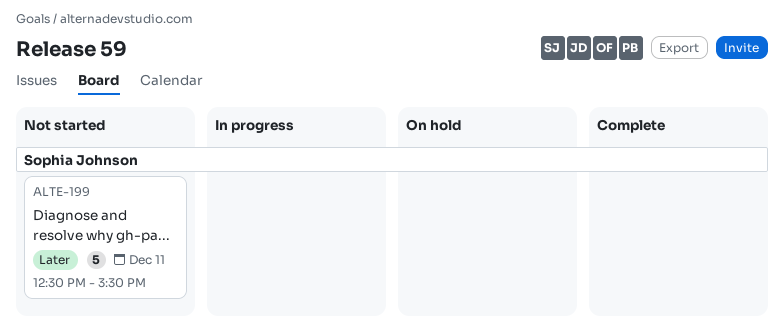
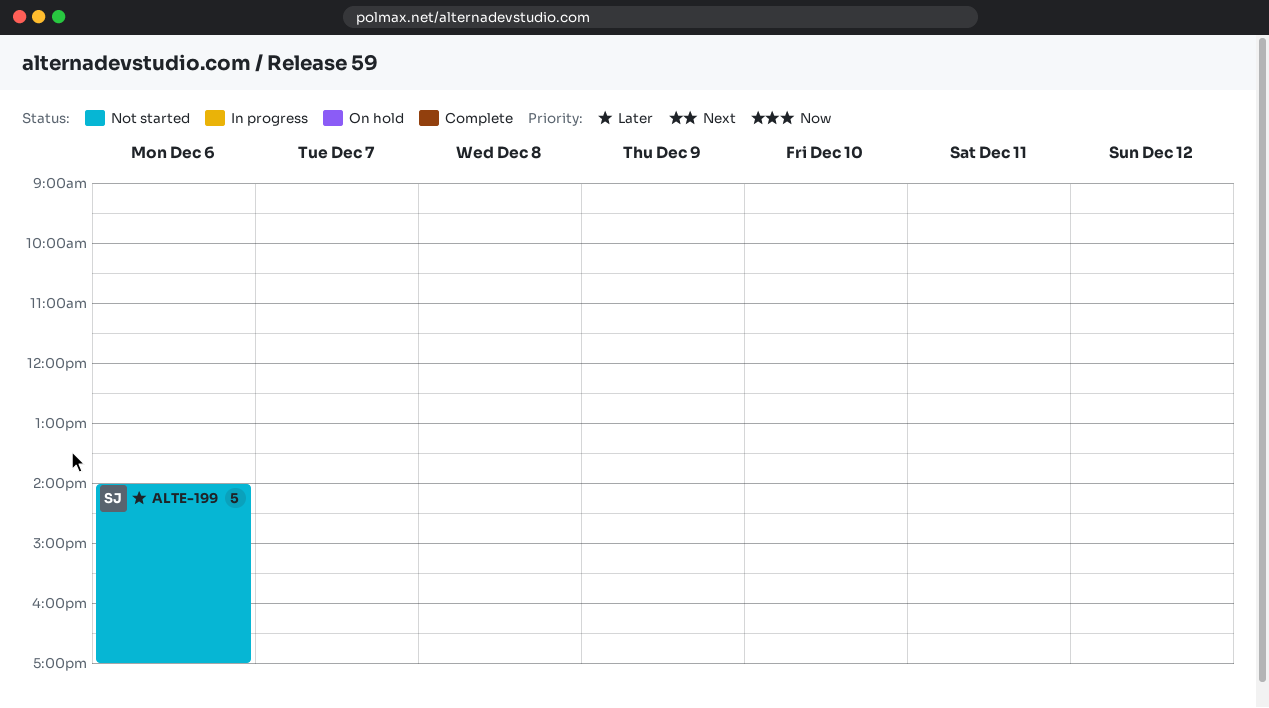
ALTE-199, day: Dec 11 -> Dec 6
ALTE-199, begins: 12:30 -> 14:00
ALTE-199, ends: 15:30 -> 17:00

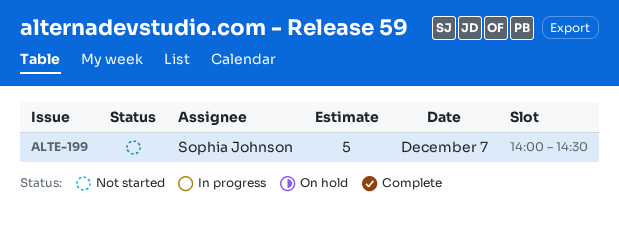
ALTE-199, day: Dec 6 -> Dec 7
ALTE-199, ends: 17:00 -> 14:30

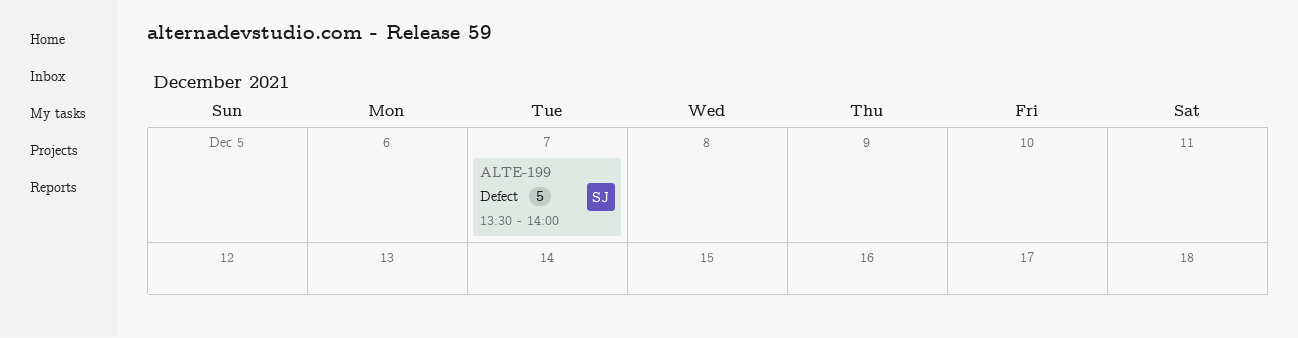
ALTE-199, begins: 14:00 -> 13:30
ALTE-199, ends: 14:30 -> 14:00

